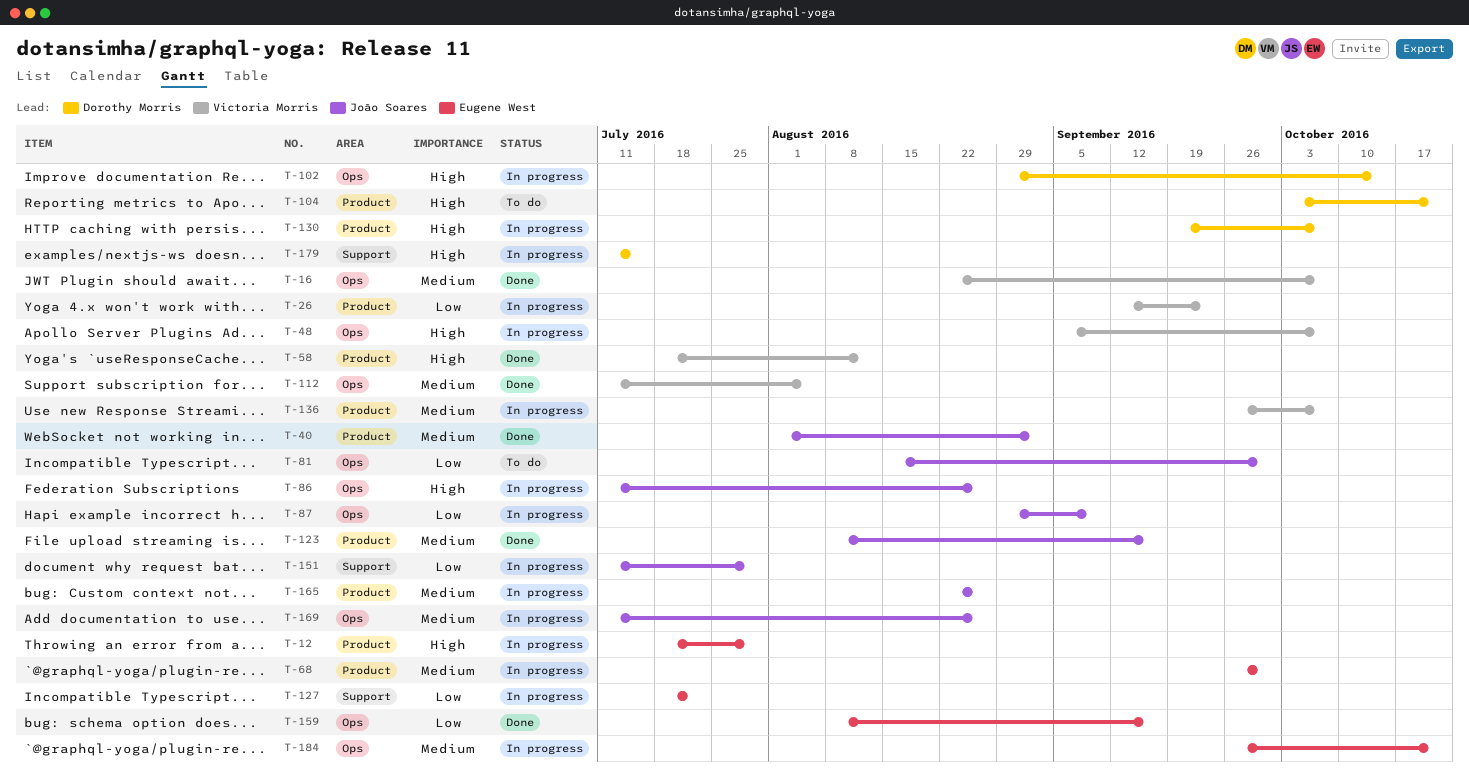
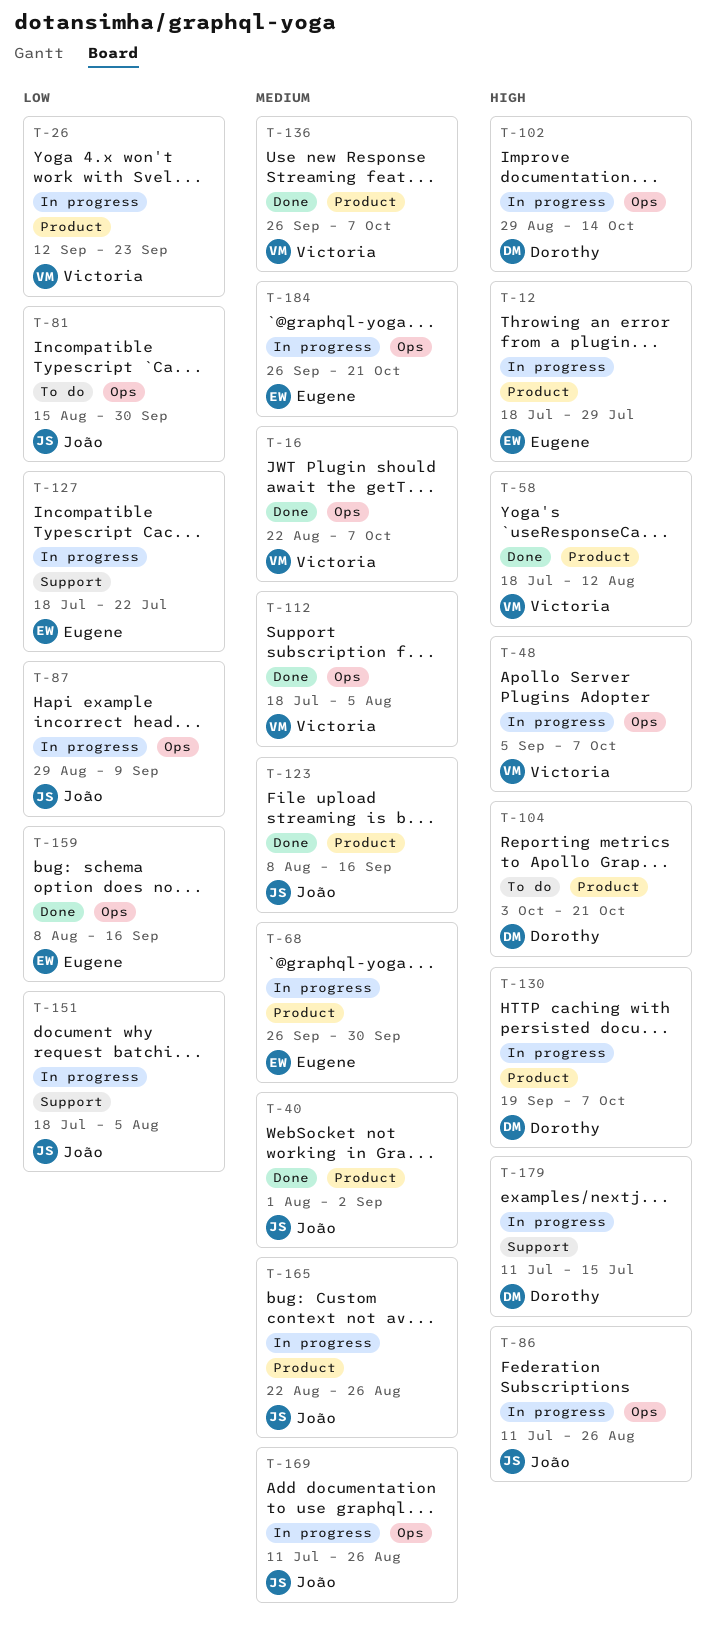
T-112, start: Jul 11 -> Jul 18
T-136, status: In progress -> Done
T-151, start: Jul 11 -> Jul 18
T-151, due: Jul 29 -> Aug 5

